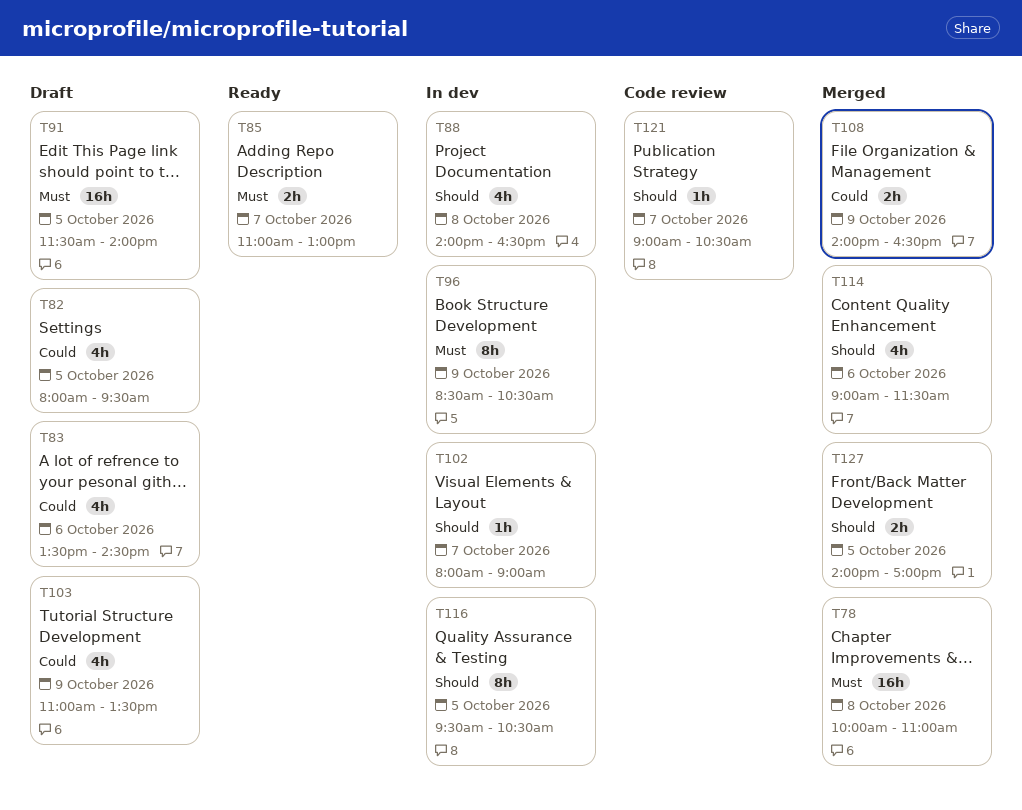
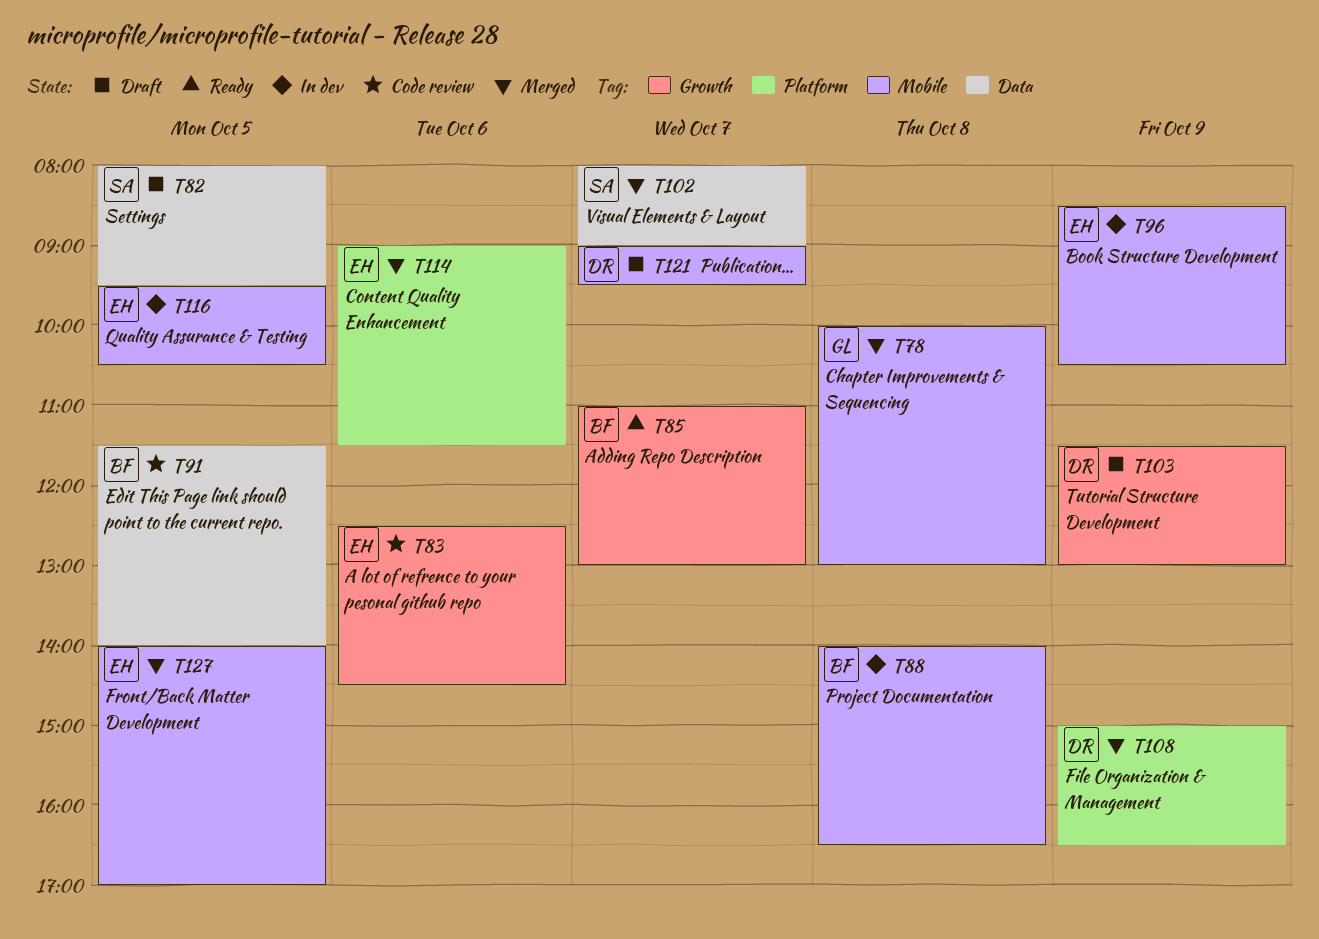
T78, ends: 11:00 -> 13:00
T83, status: Draft -> Code review
T83, begins: 13:30 -> 12:30
T91, status: Draft -> Code review
T102, status: In dev -> Merged
T103, begins: 11:00 -> 11:30
T103, ends: 13:30 -> 13:00
T108, begins: 14:00 -> 15:00
T121, status: Code review -> Draft
T121, ends: 10:30 -> 09:30

